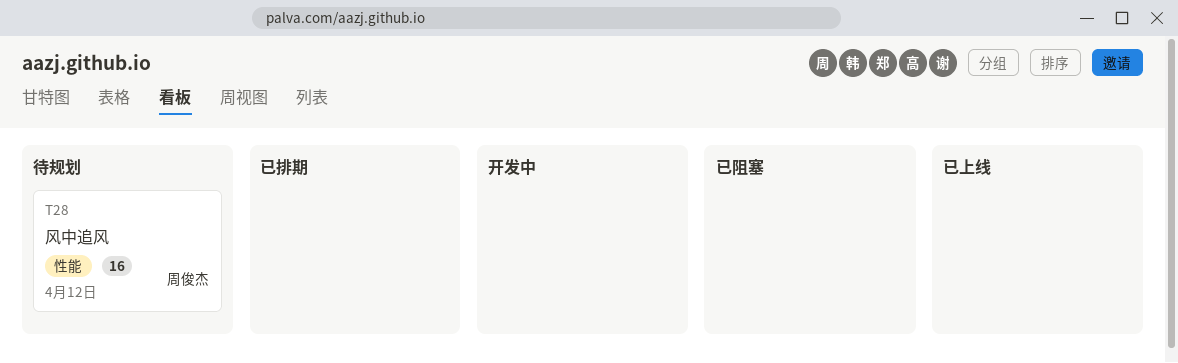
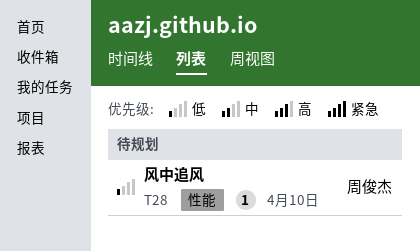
T28, estimate: 16 -> 1
T28, due: Apr 12 -> Apr 10

